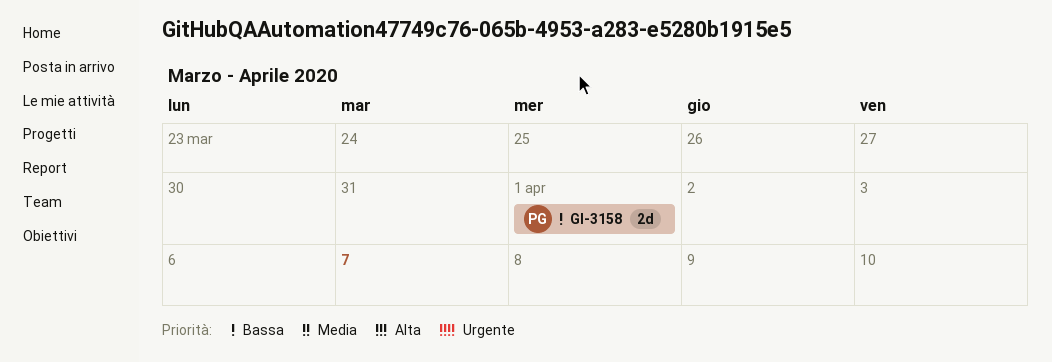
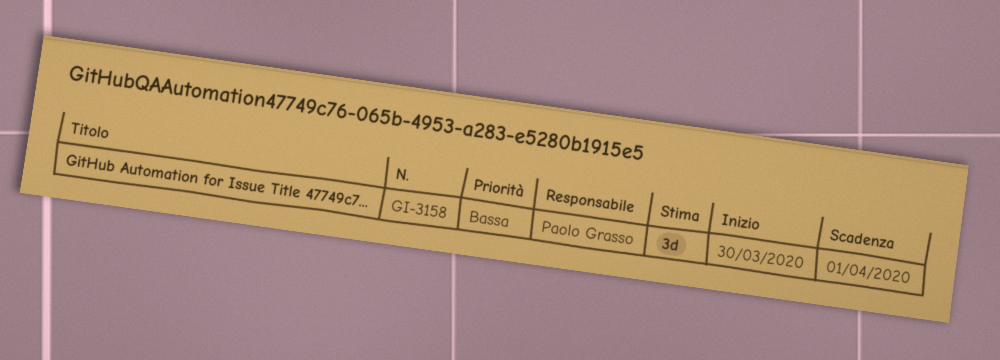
GI-3158, estimate: 2d -> 3d
GI-3158, start: Apr 1 -> Mar 30

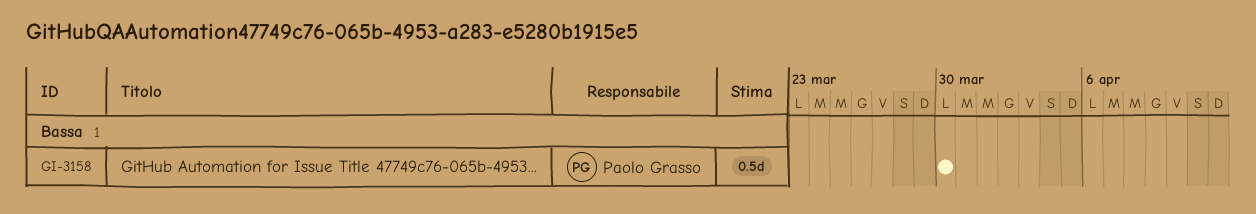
GI-3158, estimate: 3d -> 0.5d
GI-3158, due: Apr 1 -> Mar 30

